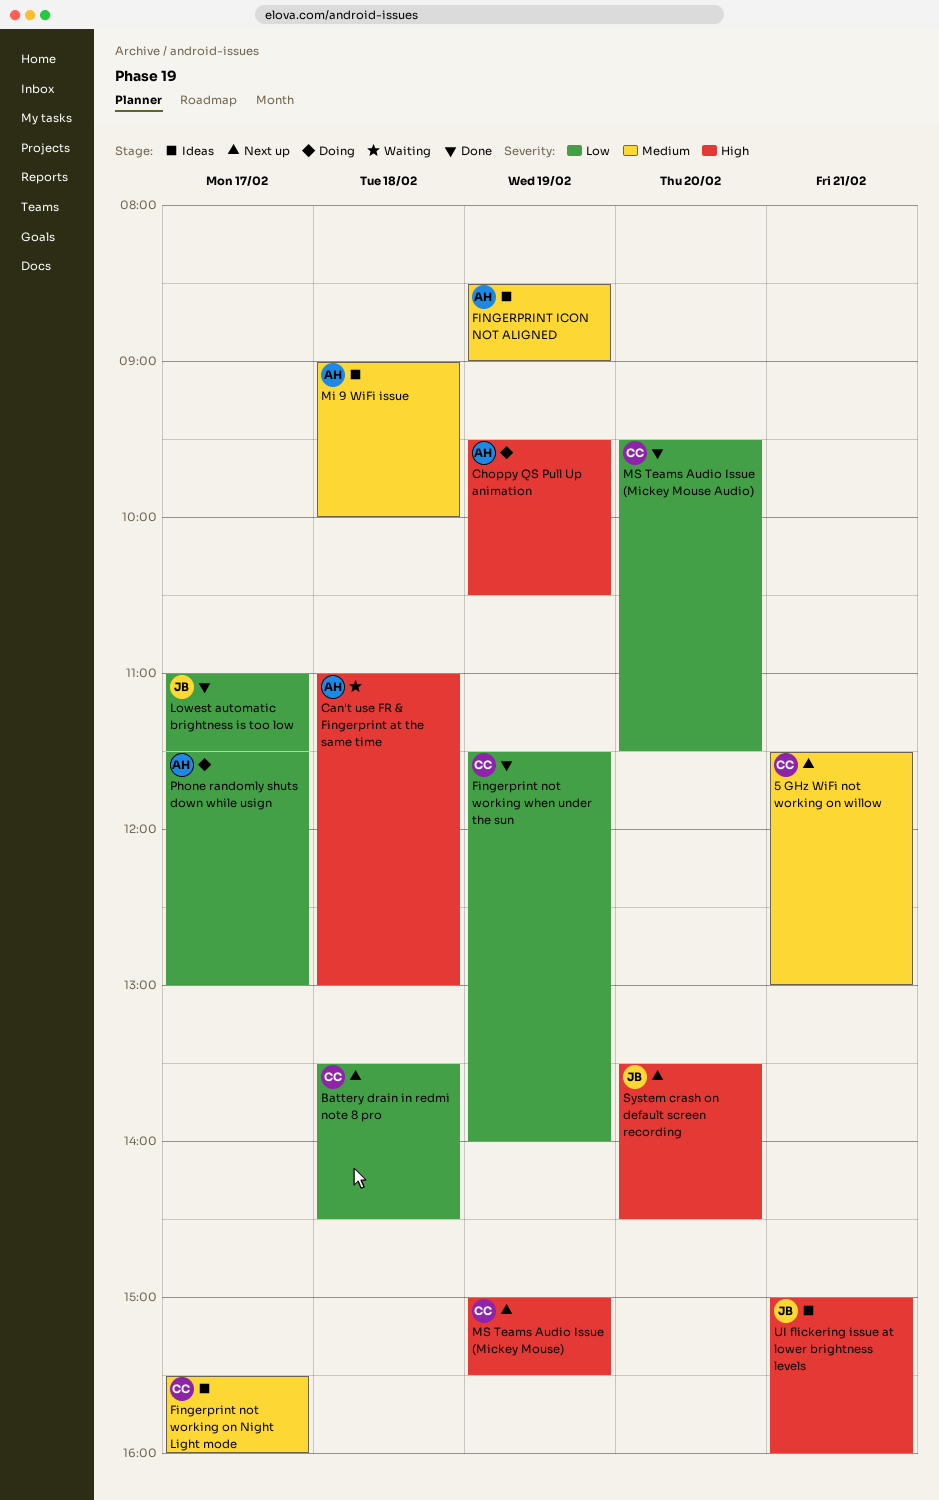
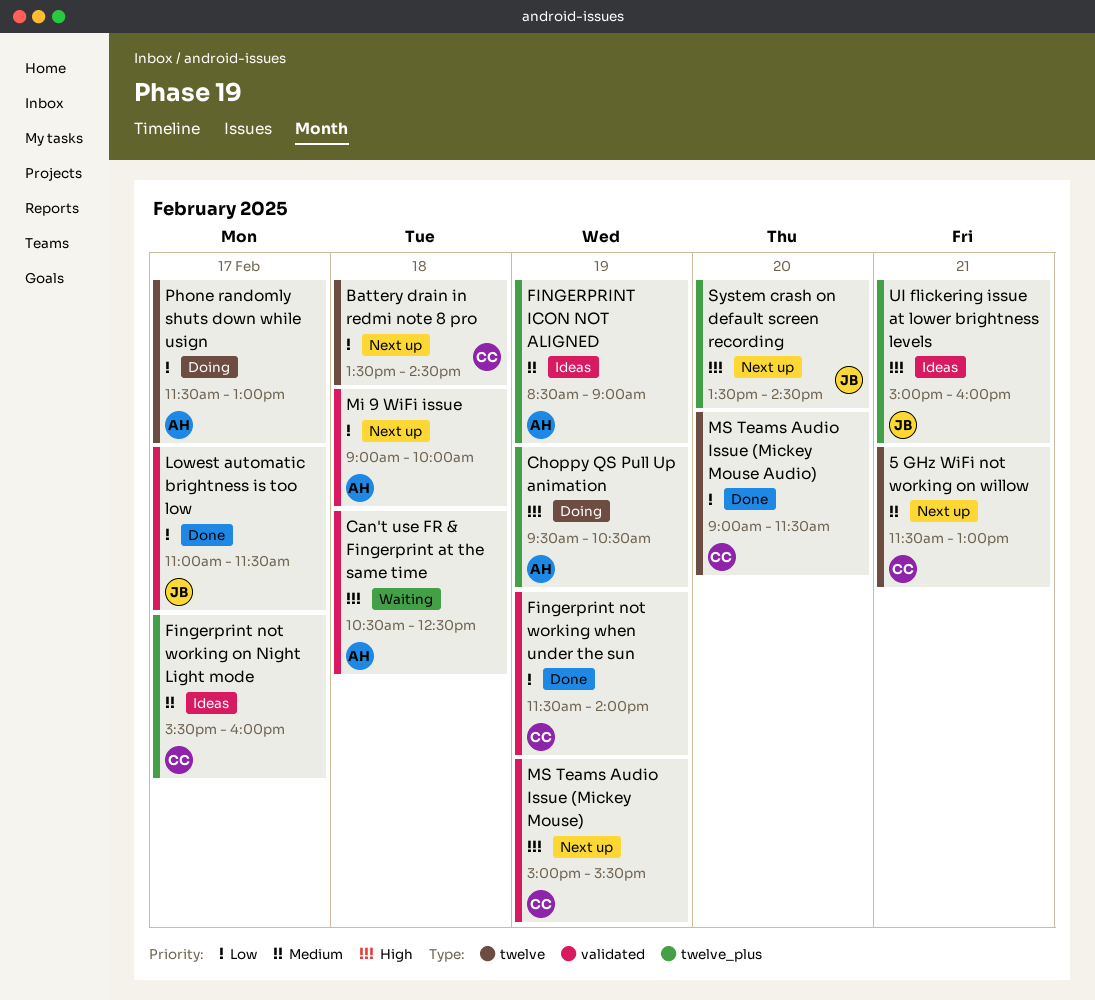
Can't use FR & Fingerprint at the same time, begins: 11:00 -> 10:30
Can't use FR & Fingerprint at the same time, ends: 13:00 -> 12:30
Mi 9 WiFi issue, status: Ideas -> Next up
Mi 9 WiFi issue, priority: Medium -> Low
MS Teams Audio Issue (Mickey Mouse Audio), begins: 09:30 -> 09:00

